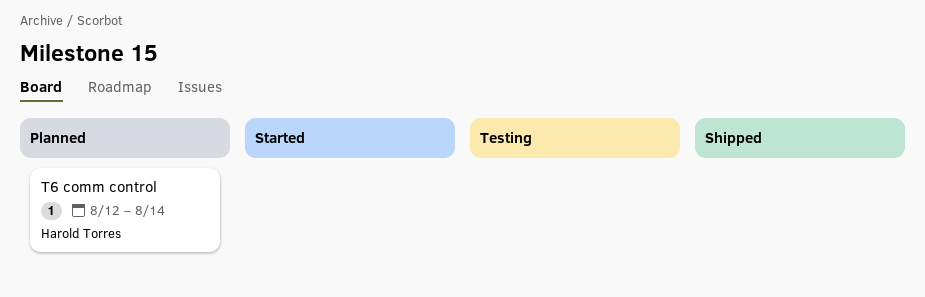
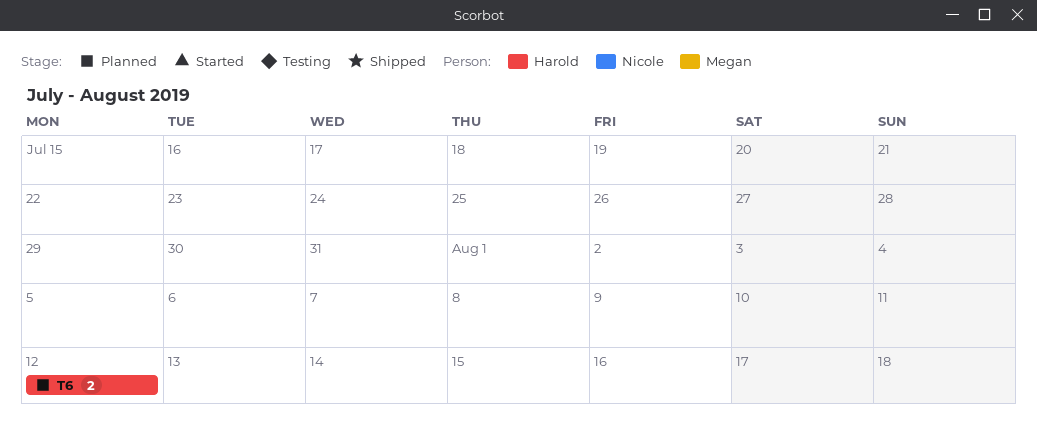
T6, estimate: 1 -> 2
T6, due: Aug 14 -> Aug 12

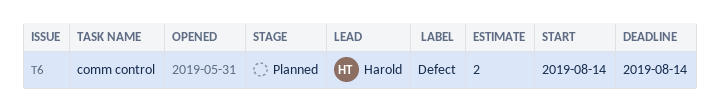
T6, start: Aug 12 -> Aug 14
T6, due: Aug 12 -> Aug 14

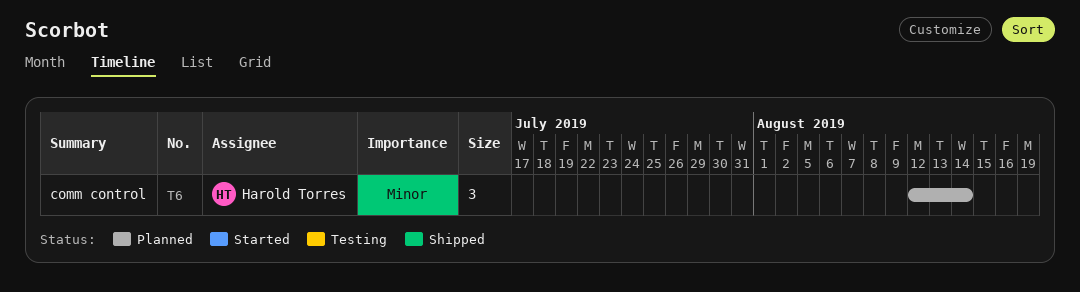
T6, estimate: 2 -> 3
T6, start: Aug 14 -> Aug 12

